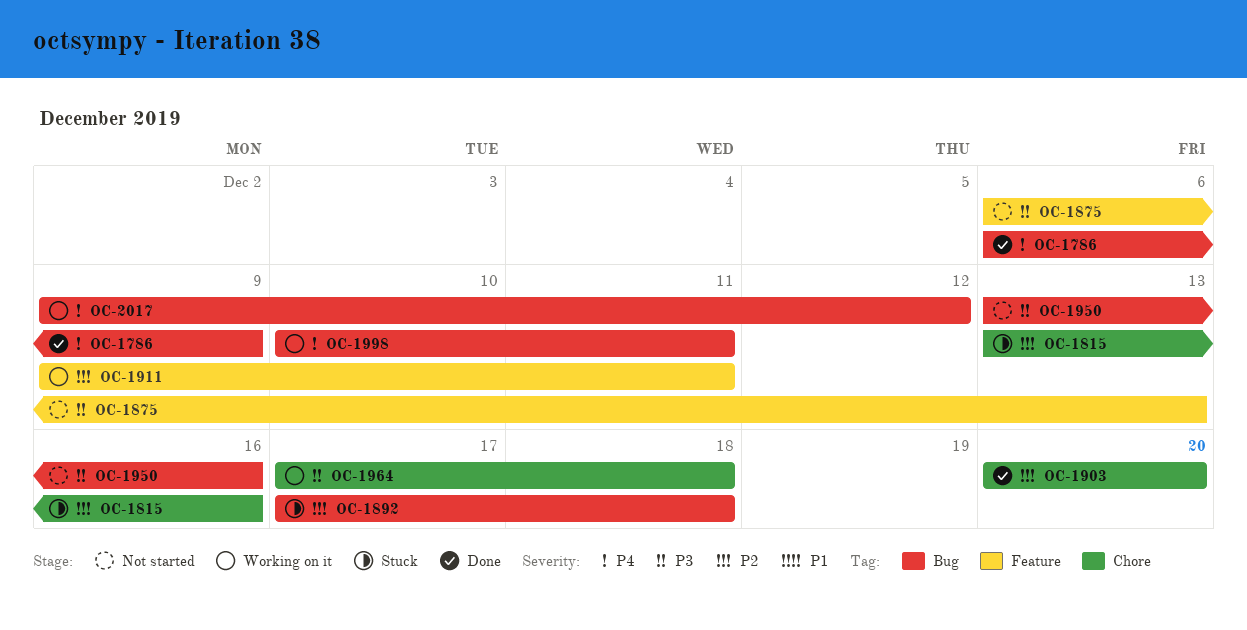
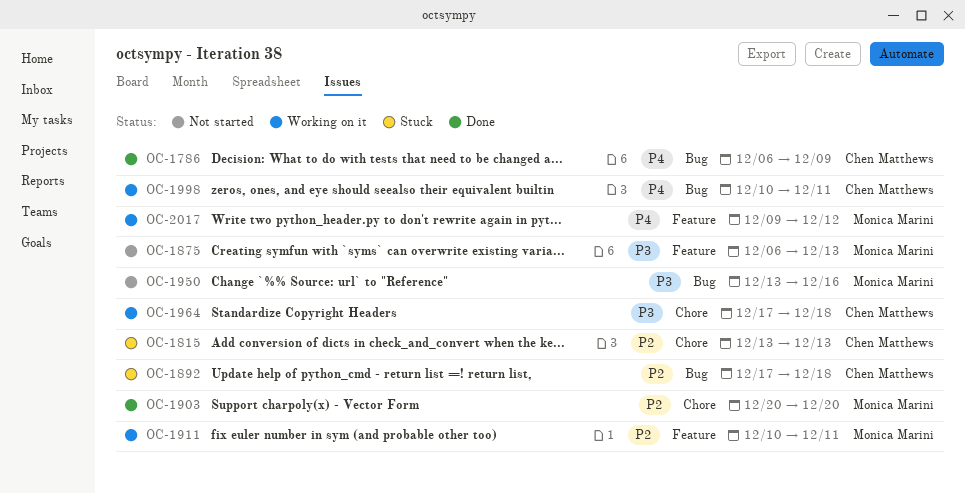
OC-1815, due: Dec 16 -> Dec 13
OC-1911, start: Dec 9 -> Dec 10
OC-2017, label: Bug -> Feature

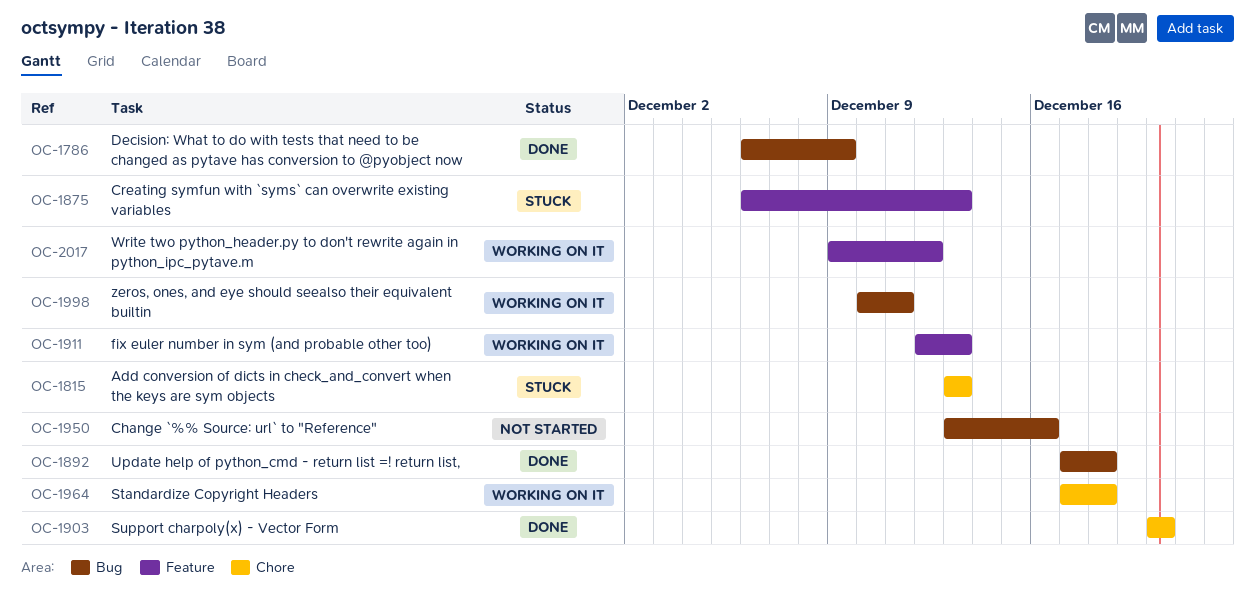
OC-1875, status: Not started -> Stuck
OC-1892, status: Stuck -> Done
OC-1911, start: Dec 10 -> Dec 12
OC-1911, due: Dec 11 -> Dec 13

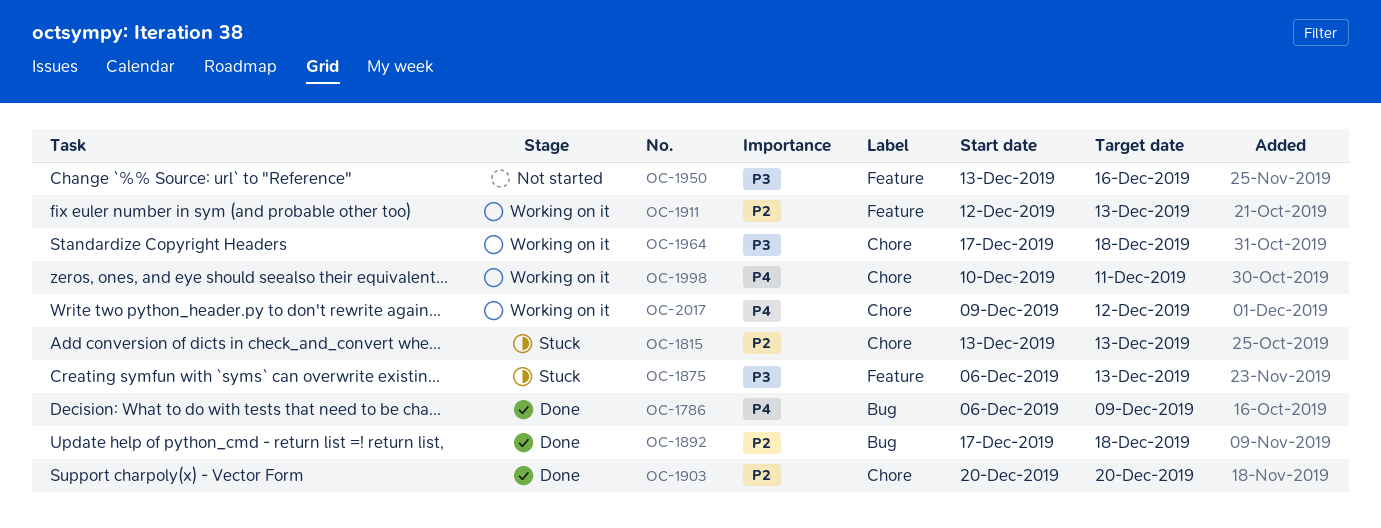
OC-1950, label: Bug -> Feature
OC-1998, label: Bug -> Chore
OC-2017, label: Feature -> Chore

